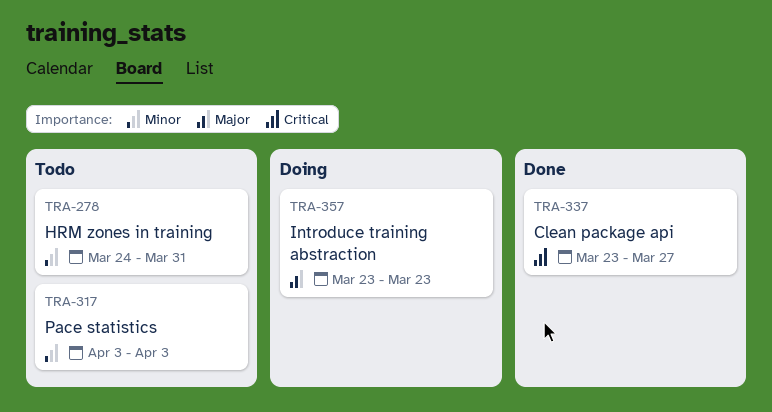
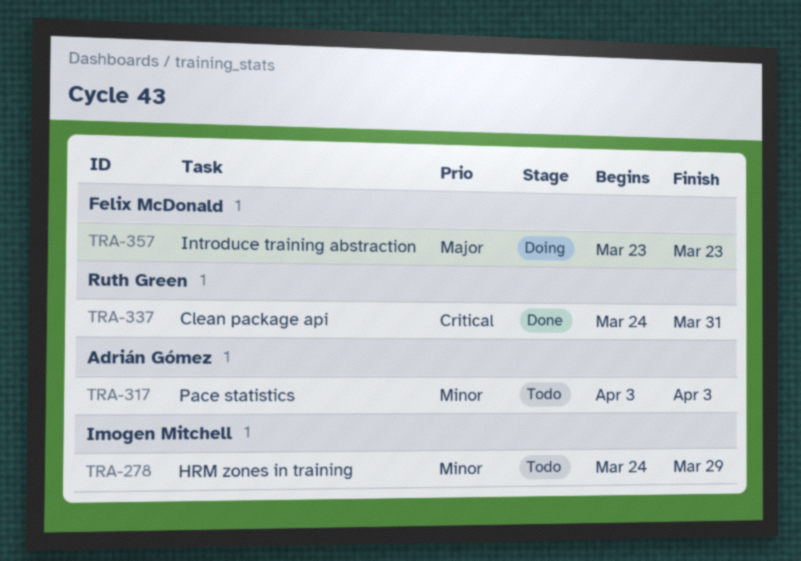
TRA-278, due: Mar 31 -> Mar 29
TRA-337, start: Mar 23 -> Mar 24
TRA-337, due: Mar 27 -> Mar 31

